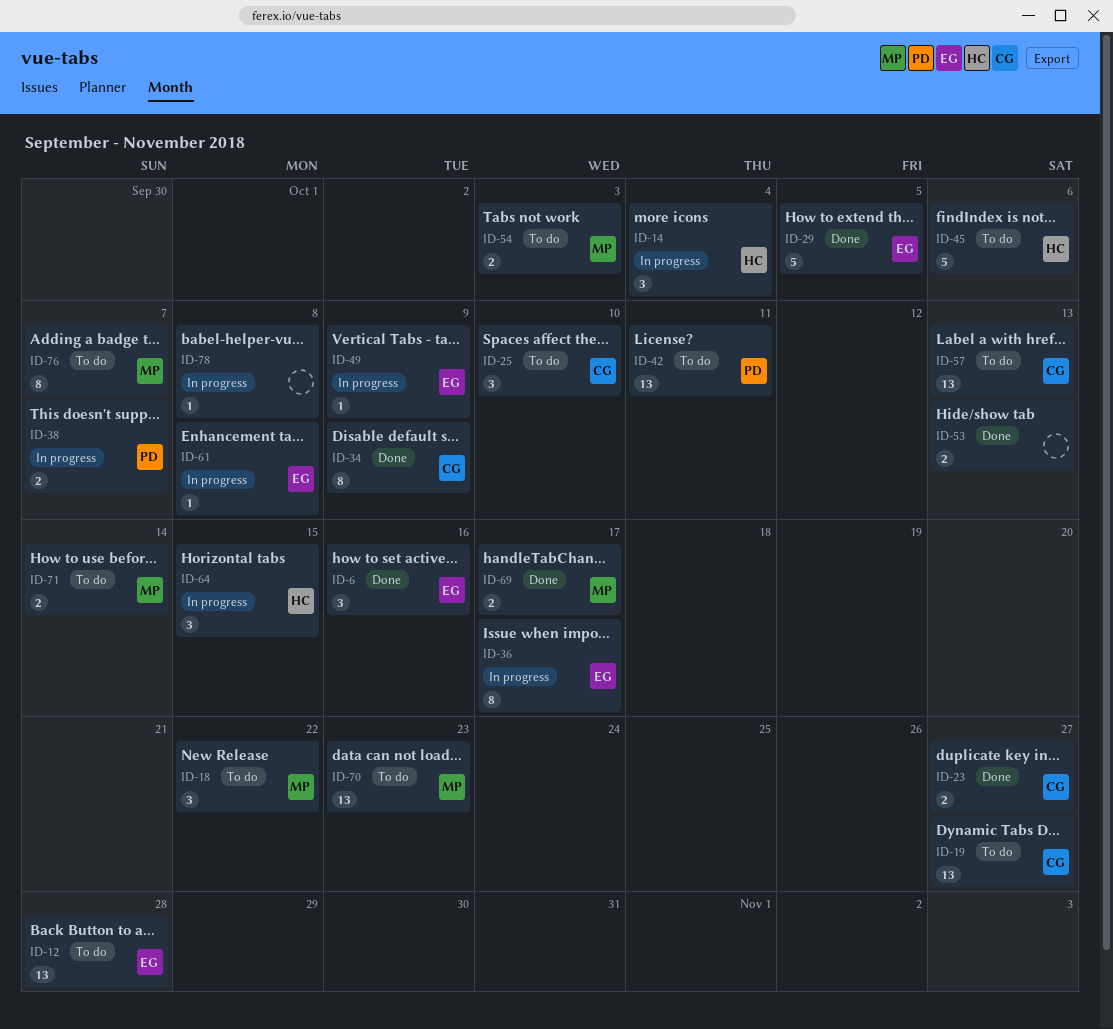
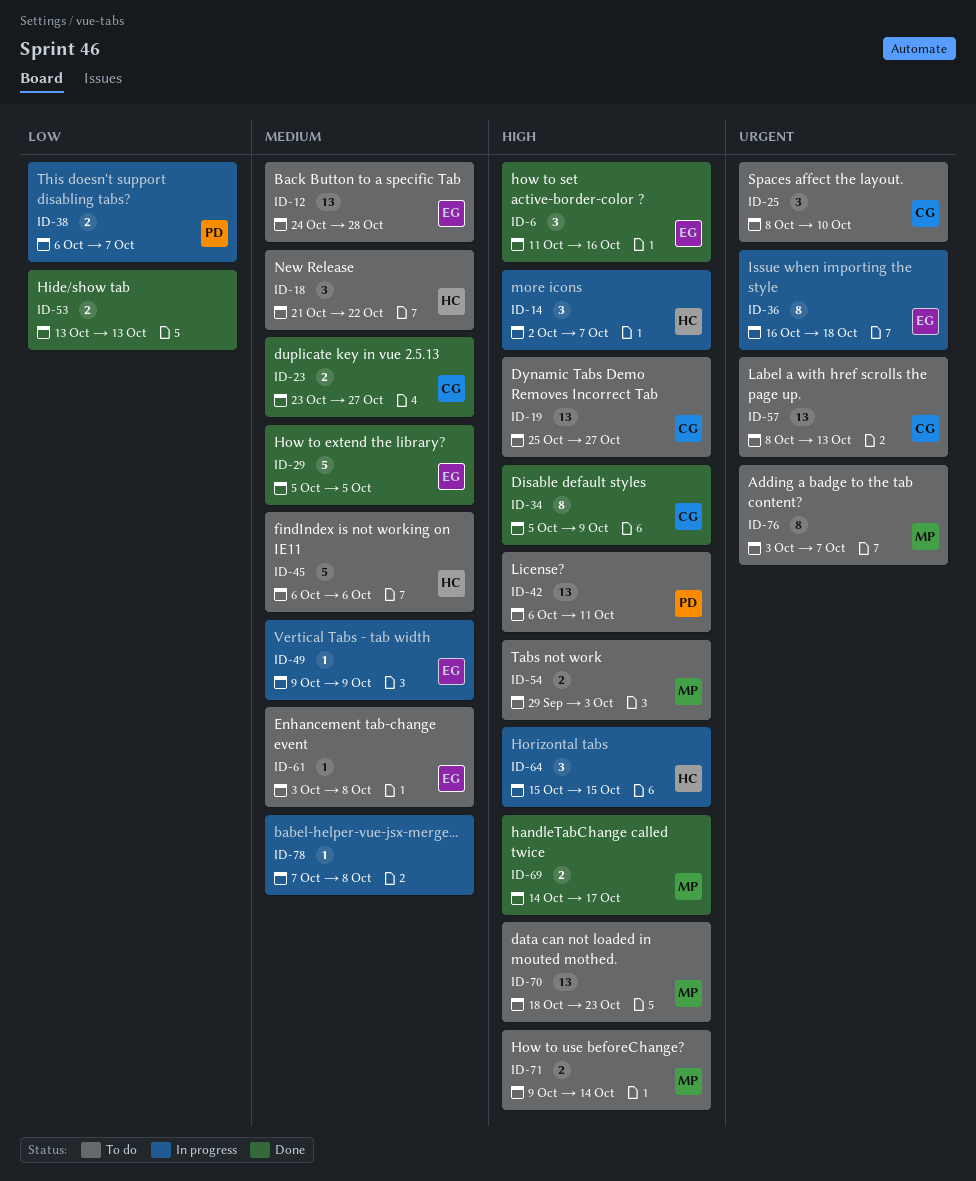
ID-14, due: Oct 4 -> Oct 7
ID-18, owner: MP -> HC
ID-36, due: Oct 17 -> Oct 18
ID-61, status: In progress -> To do

